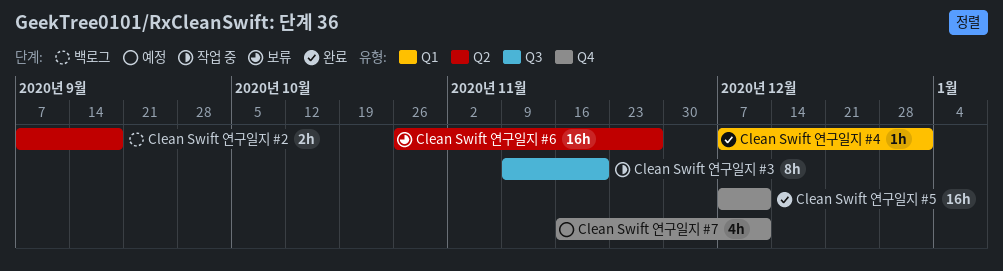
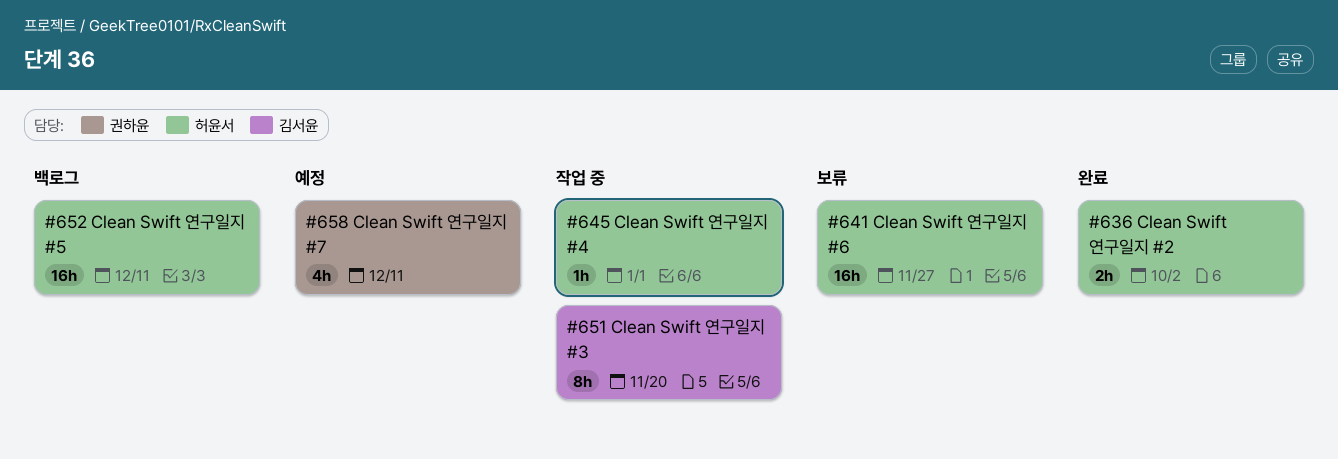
Clean Swift 연구일지 #2, status: 백로그 -> 완료
Clean Swift 연구일지 #2, due: Sep 18 -> Oct 2
Clean Swift 연구일지 #4, status: 완료 -> 작업 중
Clean Swift 연구일지 #5, status: 완료 -> 백로그

